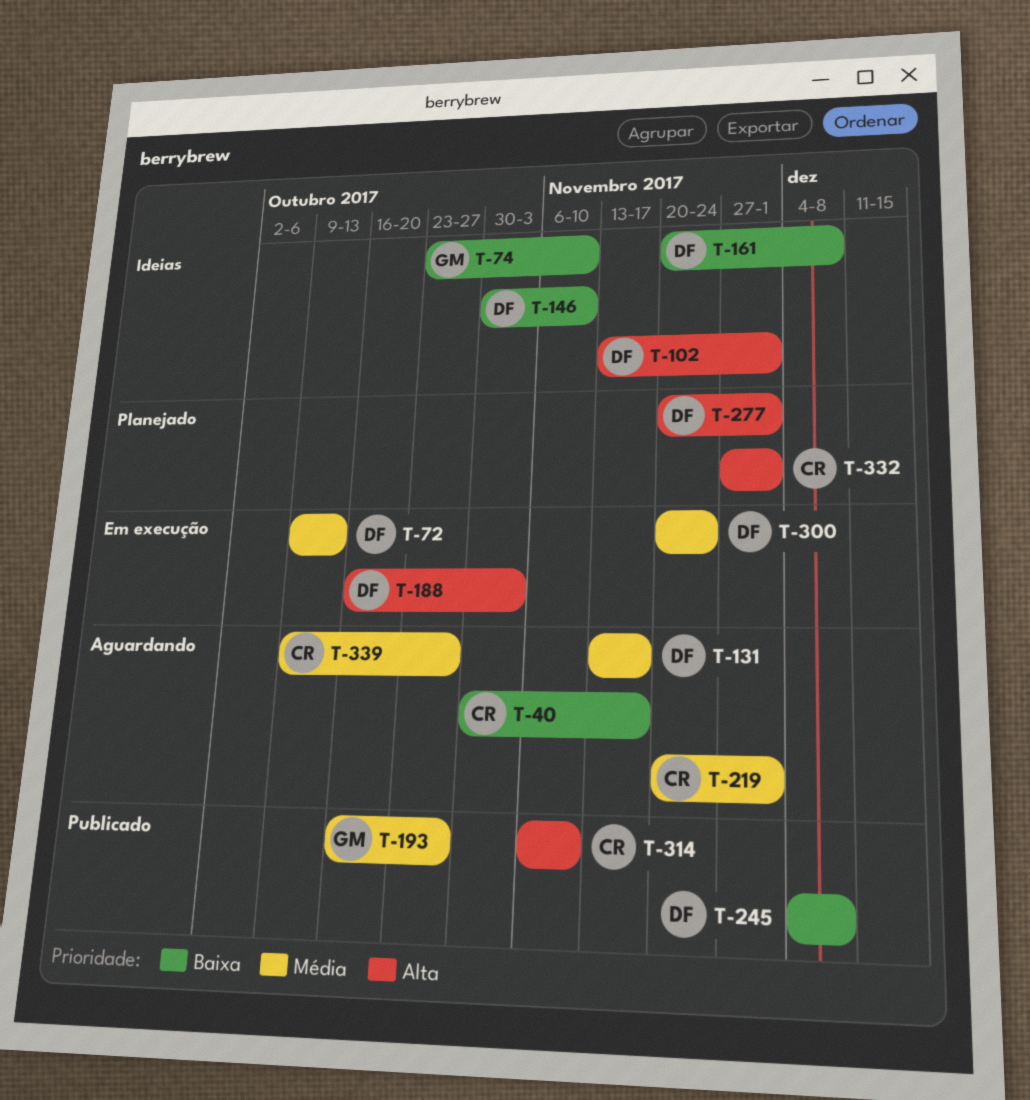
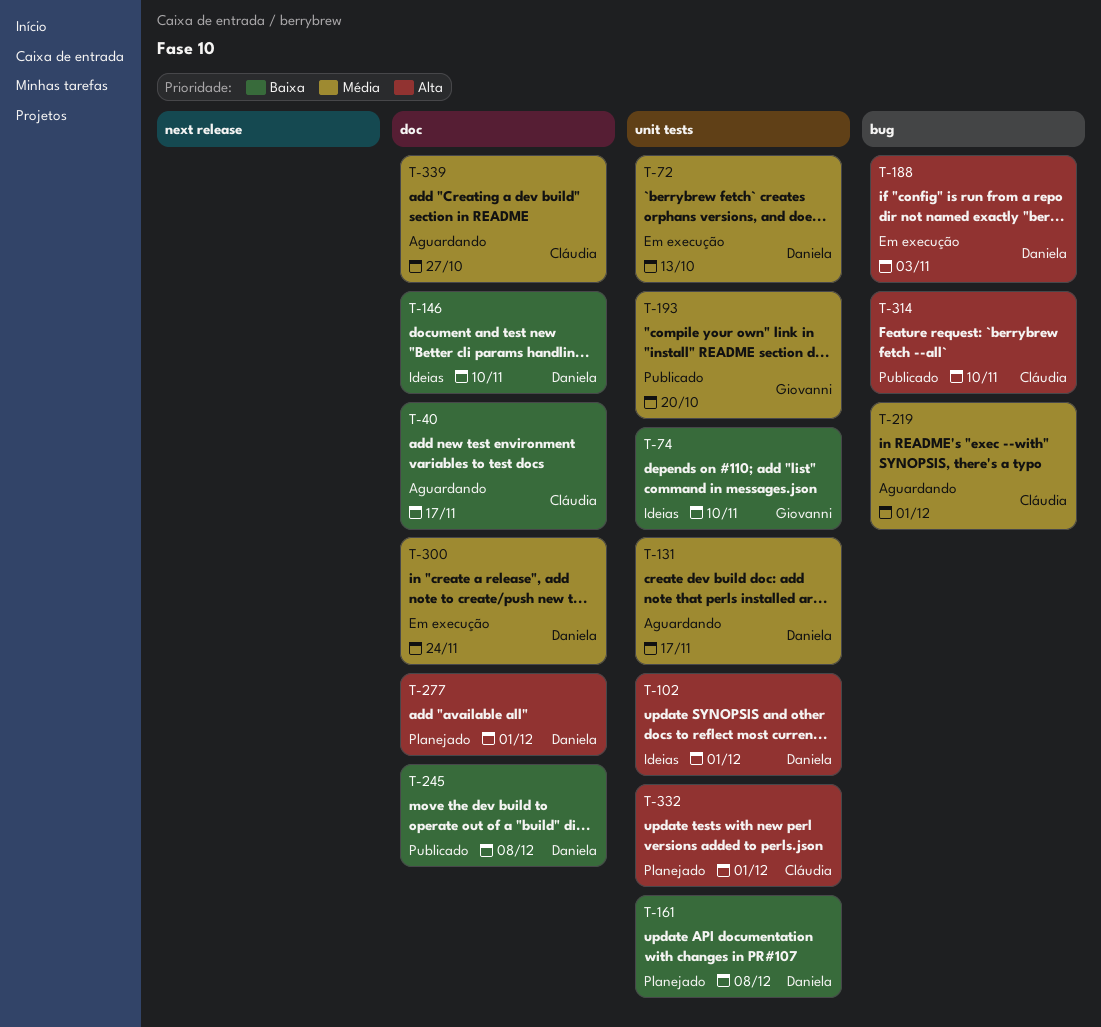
T-161, status: Ideias -> Planejado
T-193, due: Oct 27 -> Oct 20

